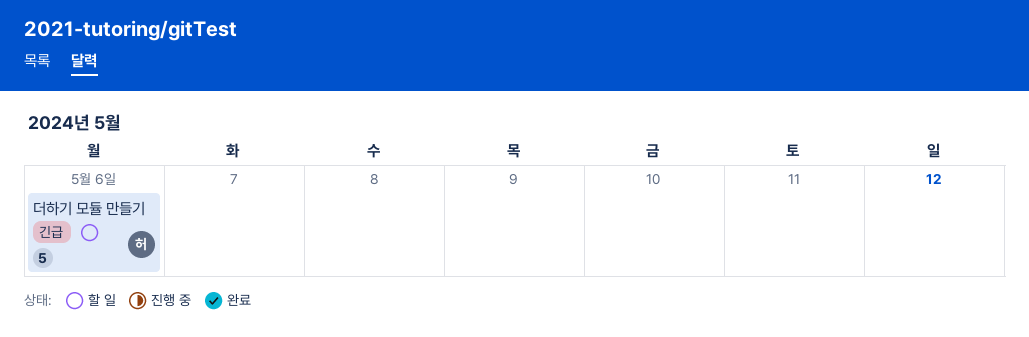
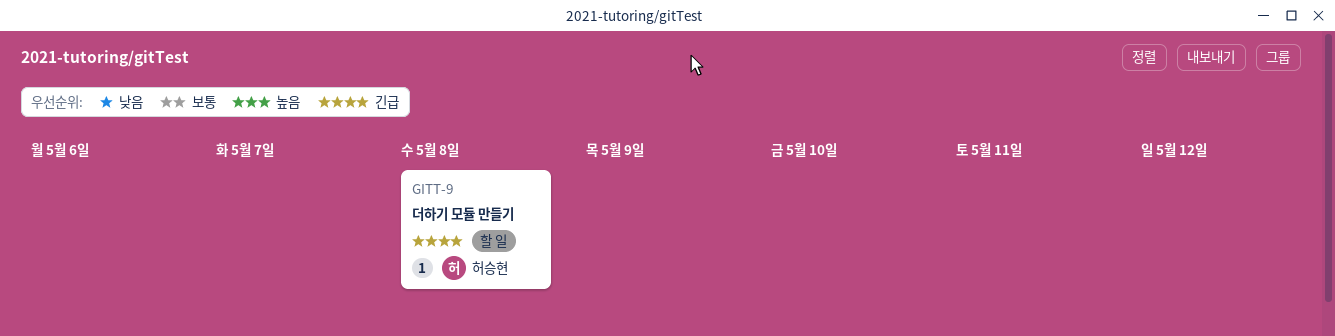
더하기 모듈 만들기, estimate: 5 -> 1
더하기 모듈 만들기, due: May 6 -> May 8

